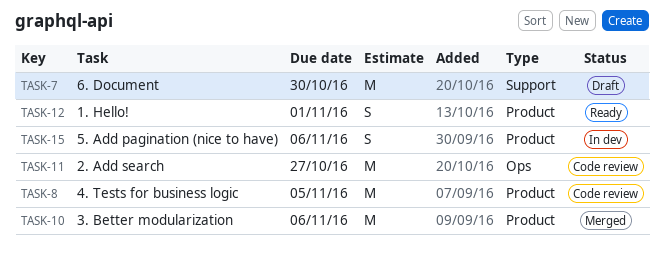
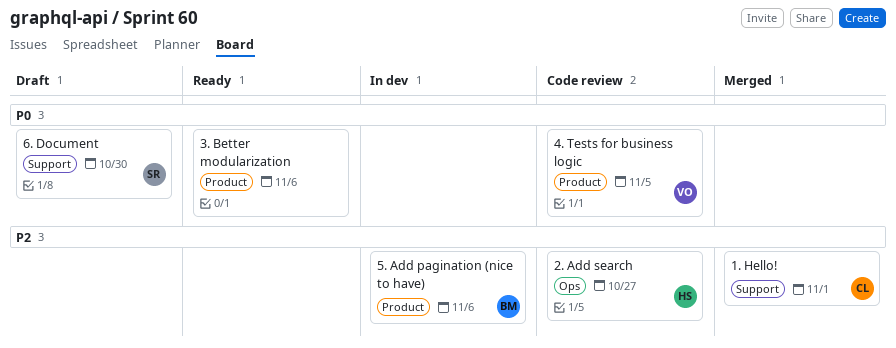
1. Hello!, status: Ready -> Merged
1. Hello!, label: Product -> Support
3. Better modularization, status: Merged -> Ready

